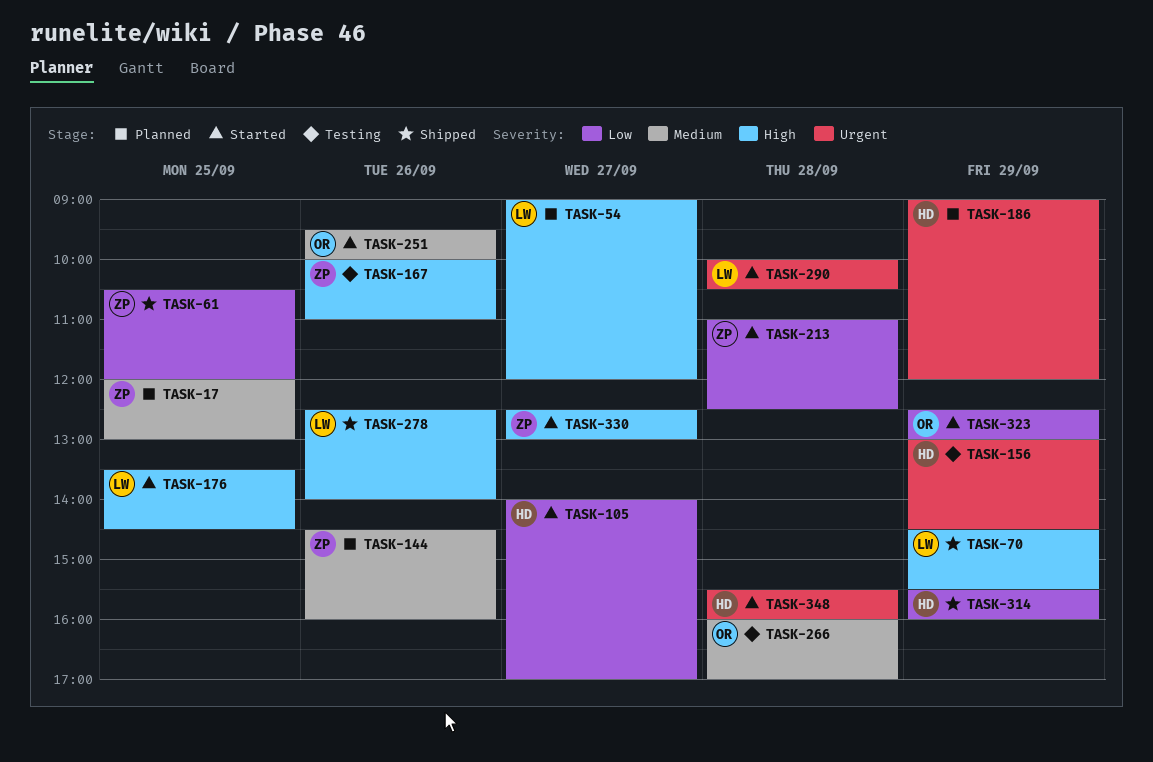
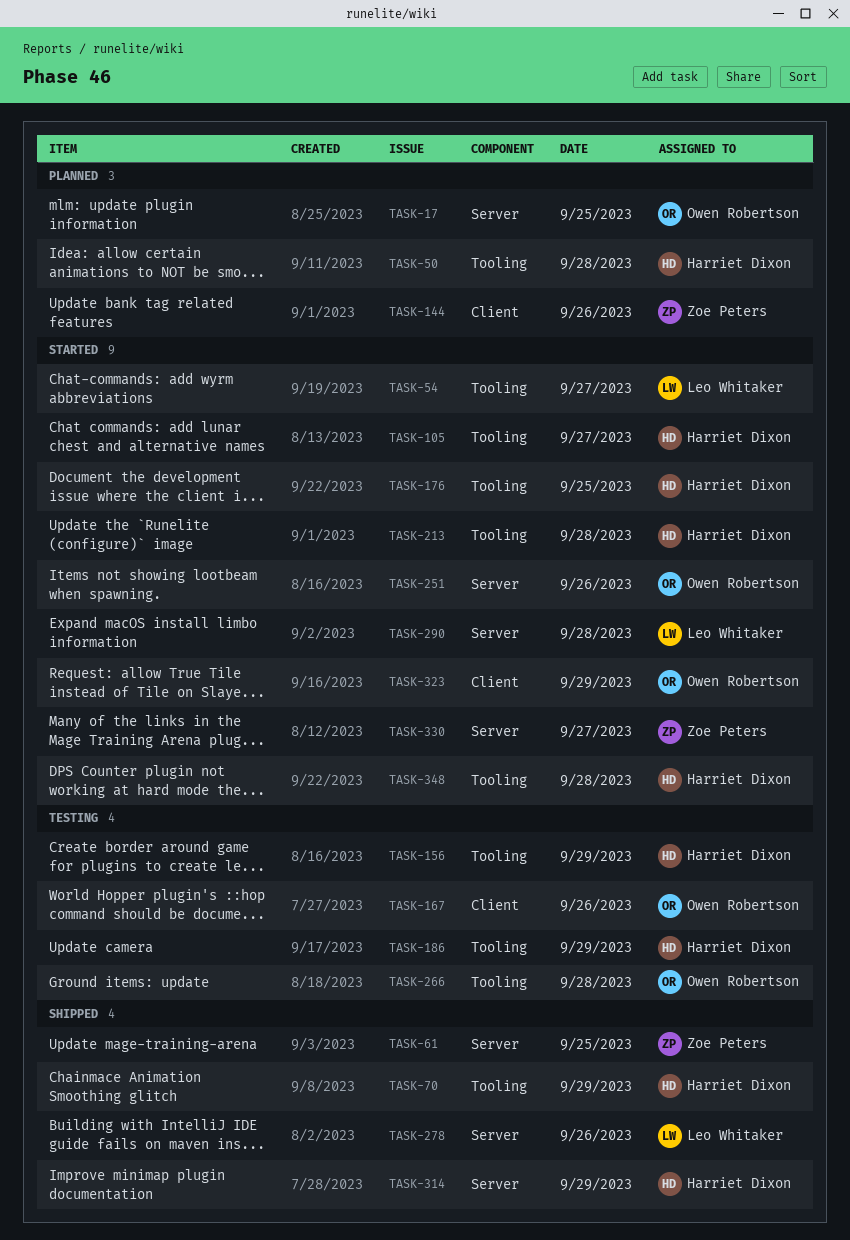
TASK-17, owner: Zoe Peters -> Owen Robertson
TASK-50: none -> present
TASK-54, status: Planned -> Started
TASK-70, owner: Leo Whitaker -> Harriet Dixon
TASK-167, owner: Zoe Peters -> Owen Robertson
TASK-176, owner: Leo Whitaker -> Harriet Dixon
TASK-186, status: Planned -> Testing
TASK-213, owner: Zoe Peters -> Harriet Dixon

